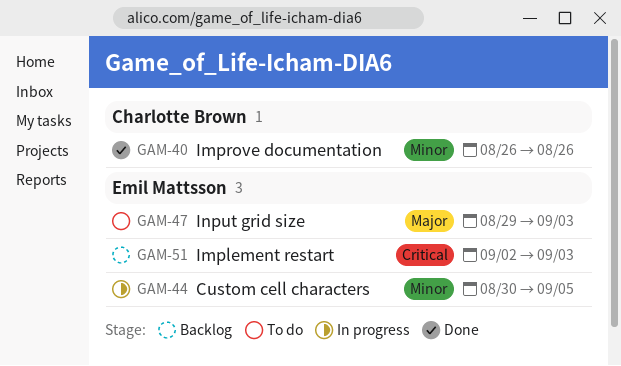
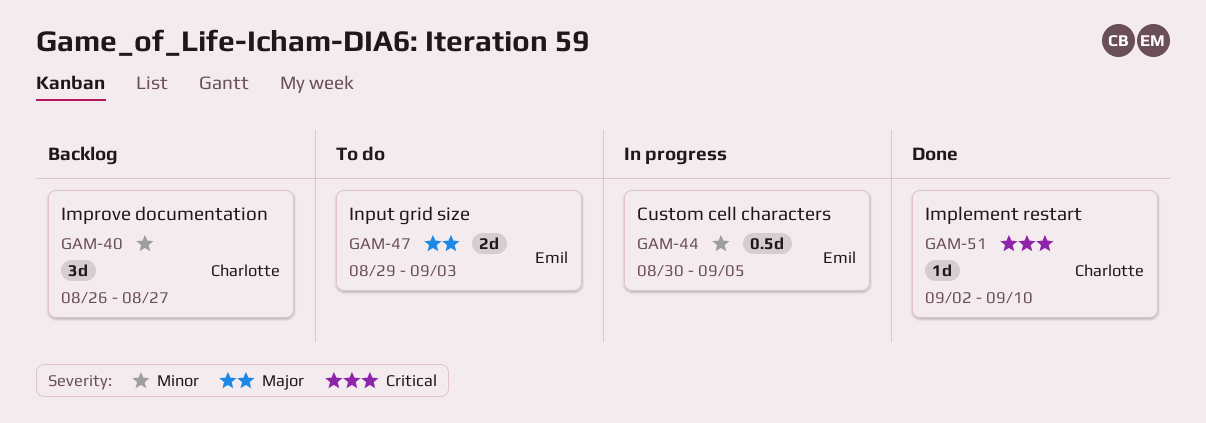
GAM-40, status: Done -> Backlog
GAM-40, due: Aug 26 -> Aug 27
GAM-51, status: Backlog -> Done
GAM-51, owner: Emil Mattsson -> Charlotte Brown
GAM-51, due: Sep 3 -> Sep 10

